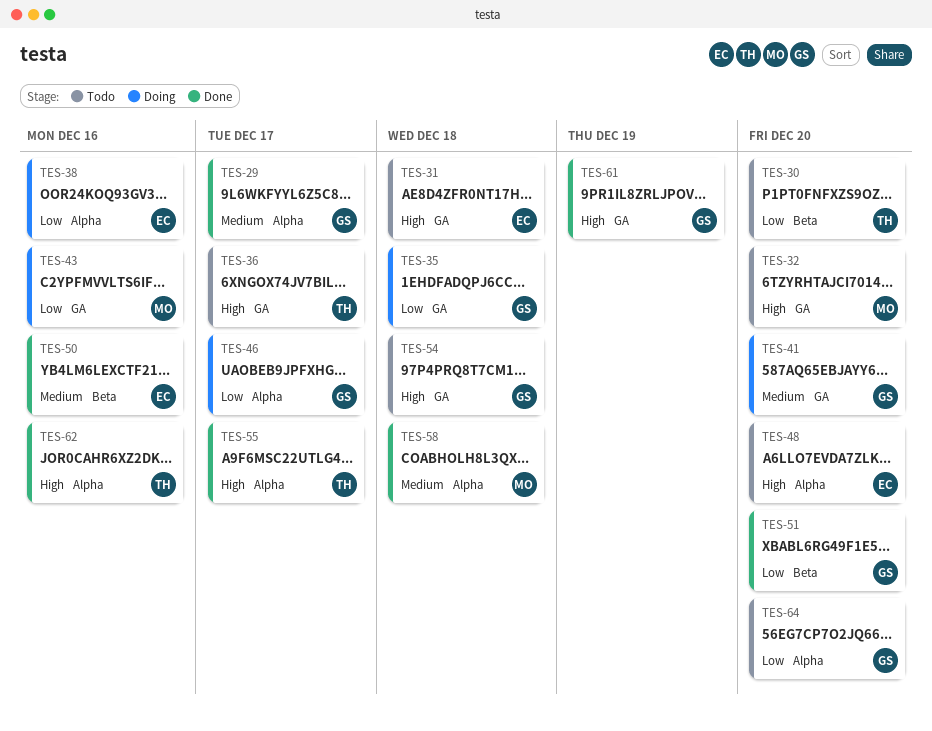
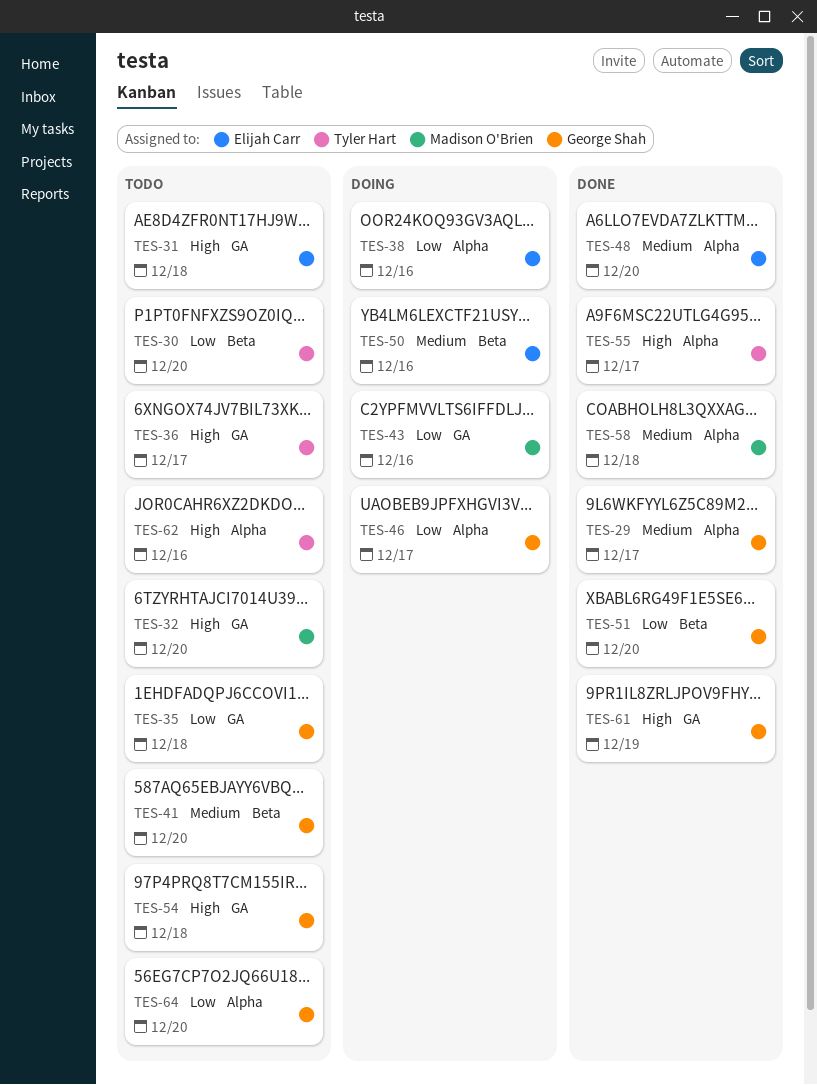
TES-35, status: Doing -> Todo
TES-41, status: Doing -> Todo
TES-41, label: GA -> Beta
TES-48, status: Todo -> Done
TES-48, priority: High -> Medium
TES-50, status: Done -> Doing
TES-62, status: Done -> Todo

